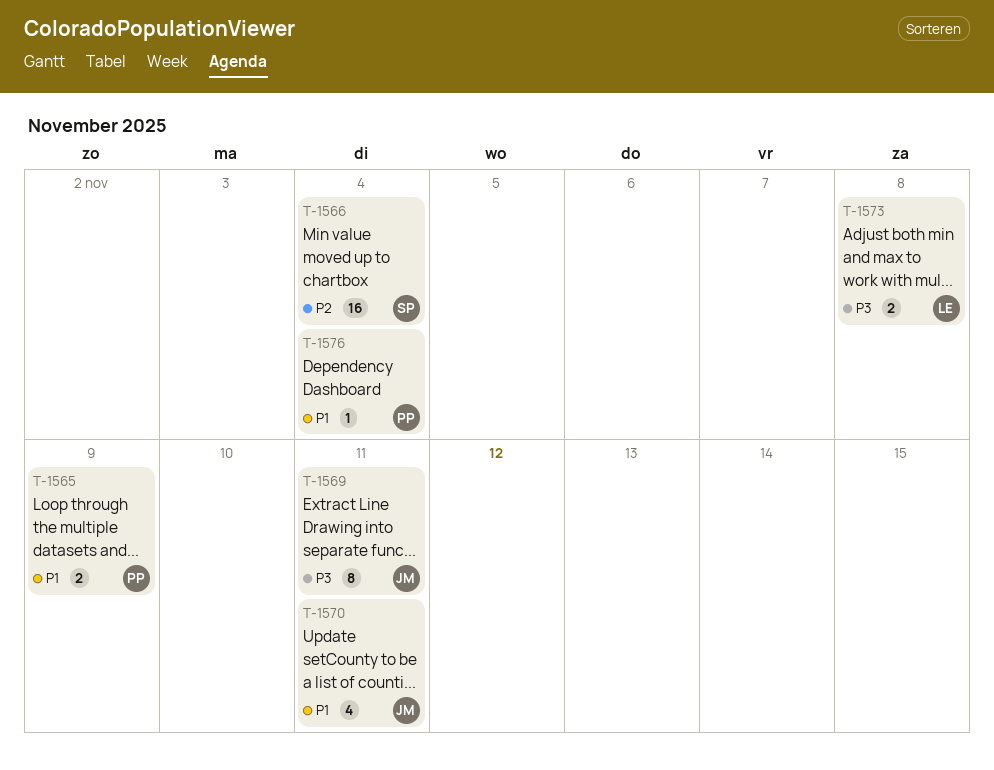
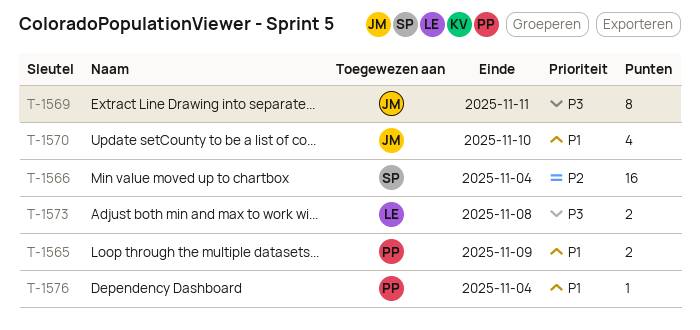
T-1570, due: Nov 11 -> Nov 10

